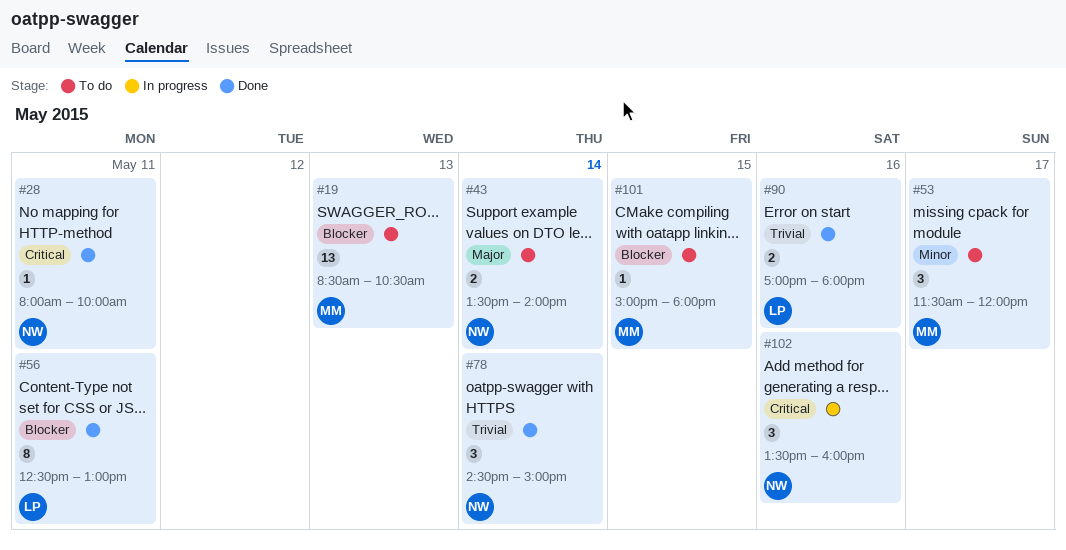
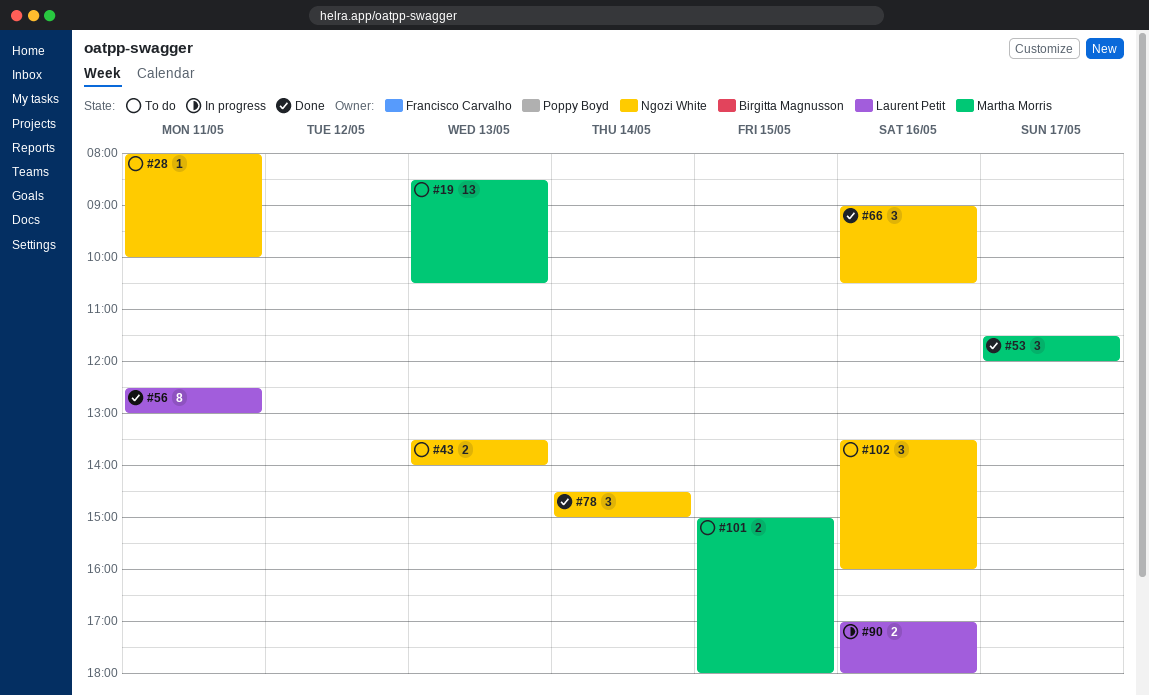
#28, status: Done -> To do
#43, day: May 14 -> May 13
#53, status: To do -> Done
#66: none -> present
#90, status: Done -> In progress
#101, estimate: 1 -> 2
#102, status: In progress -> To do

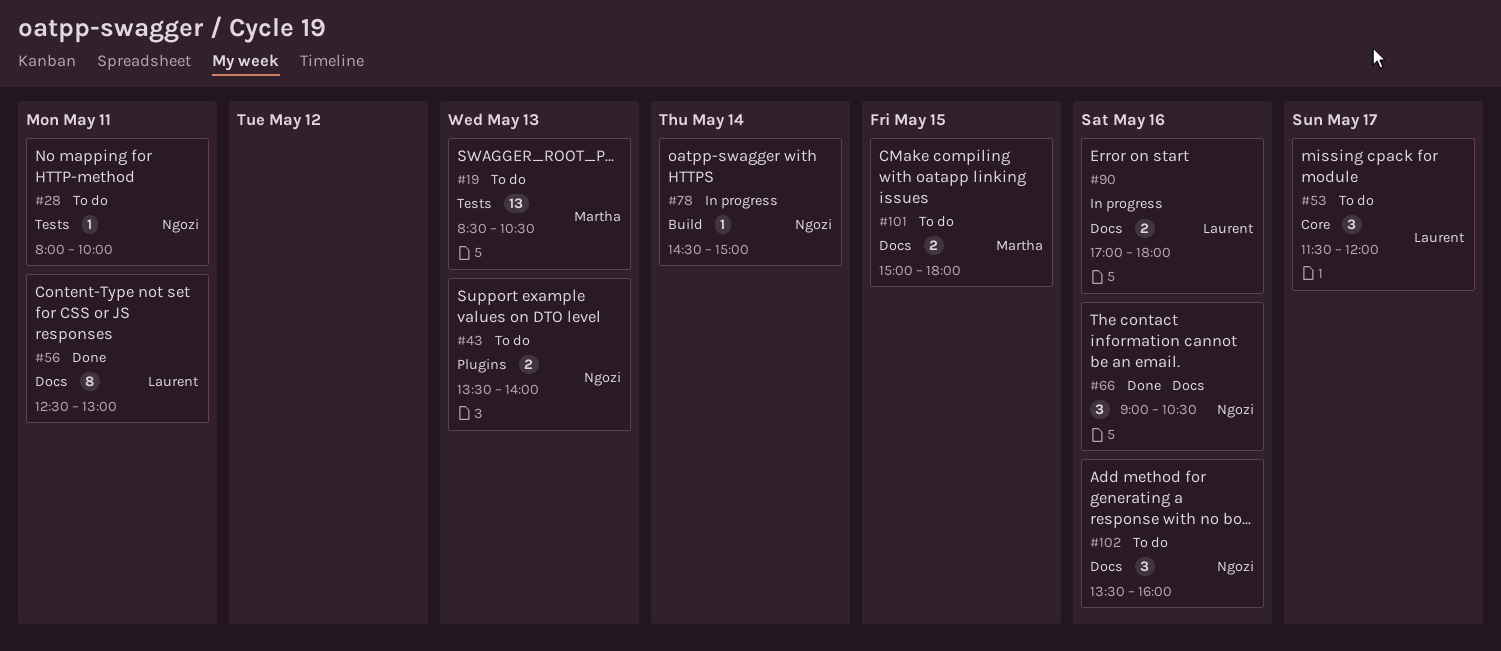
#53, status: Done -> To do
#53, owner: Martha Morris -> Laurent Petit
#78, status: Done -> In progress
#78, estimate: 3 -> 1

